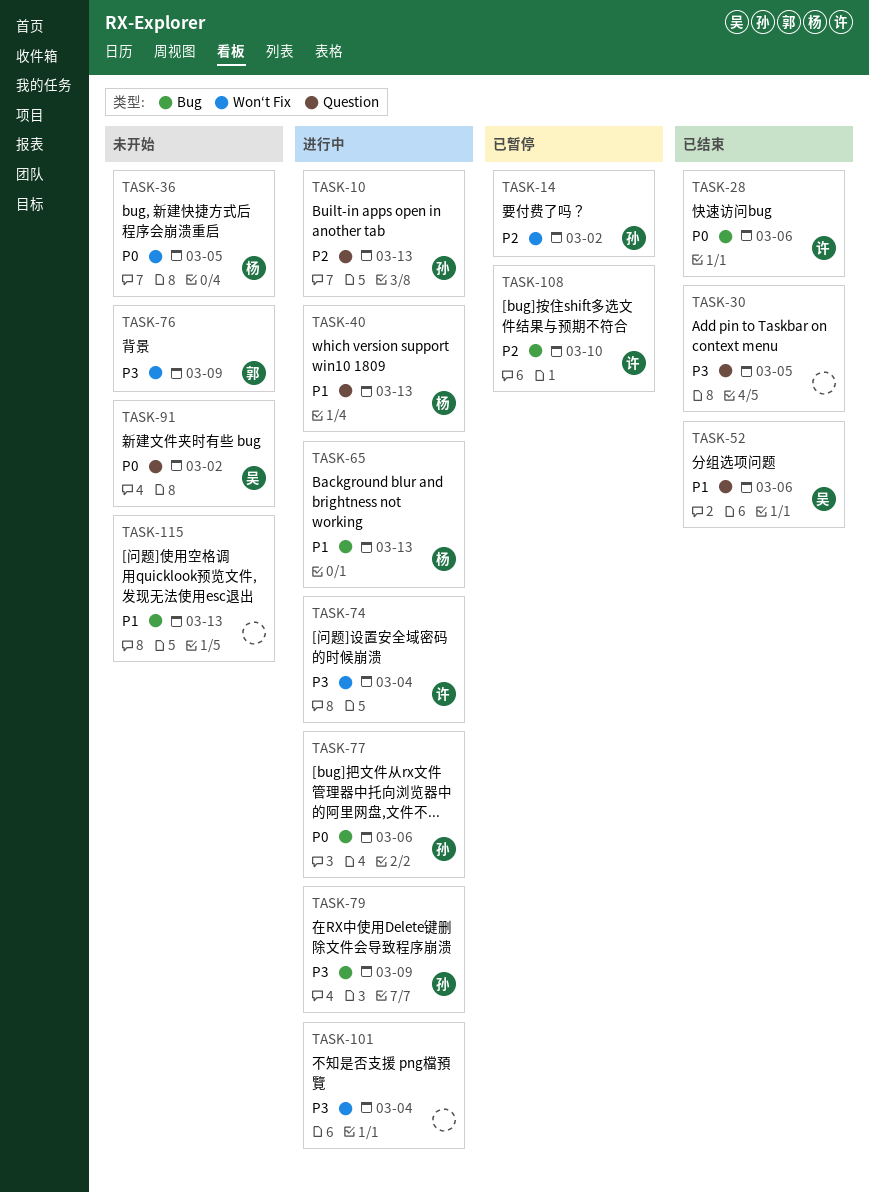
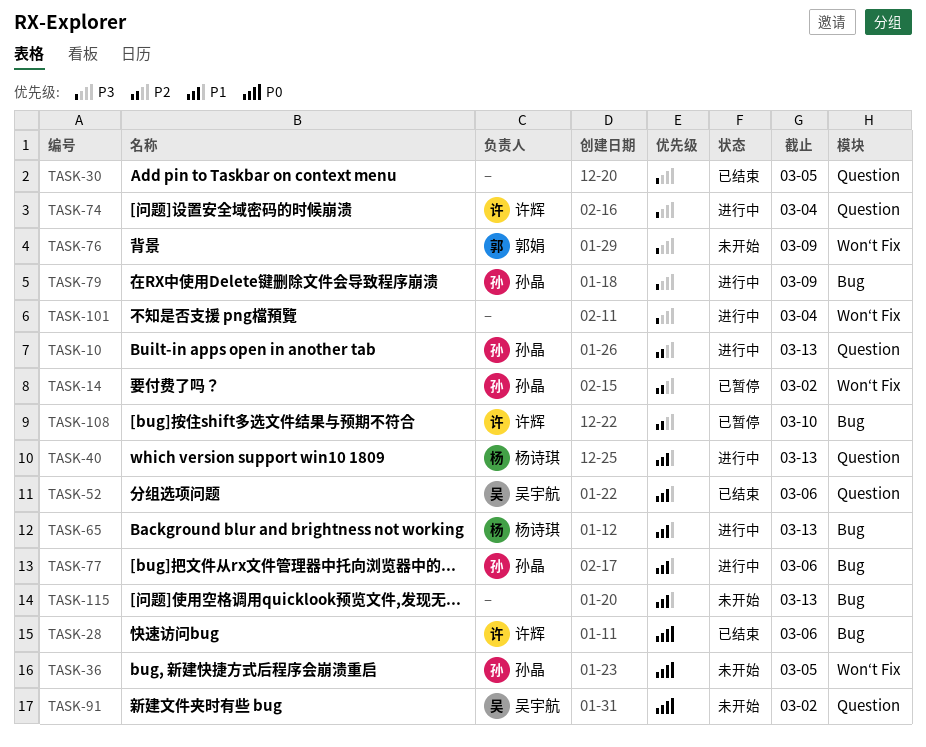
TASK-36, owner: 杨诗琪 -> 孙晶
TASK-74, label: Won‘t Fix -> Question
TASK-77, priority: P0 -> P1

